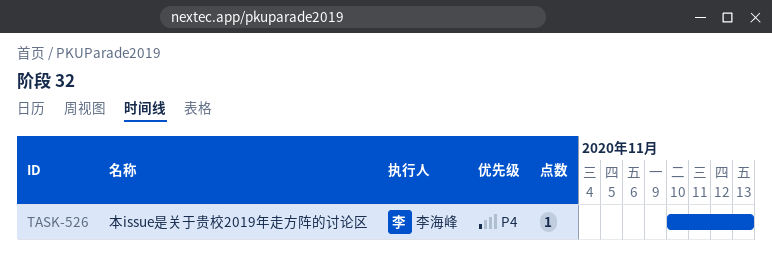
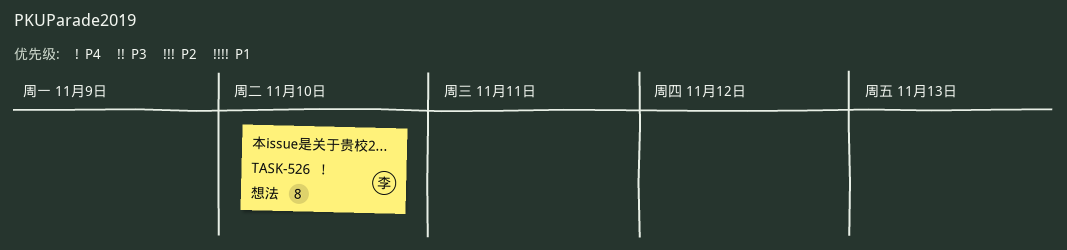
TASK-526, estimate: 1 -> 8
TASK-526, due: Nov 13 -> Nov 10

